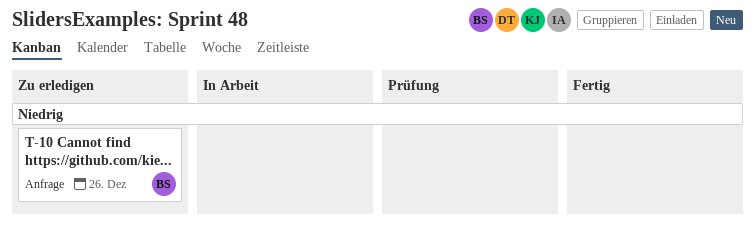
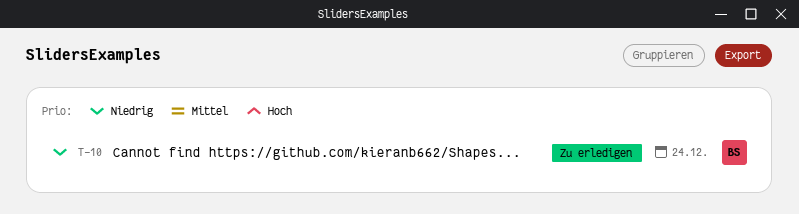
T-10, due: Dec 26 -> Dec 24

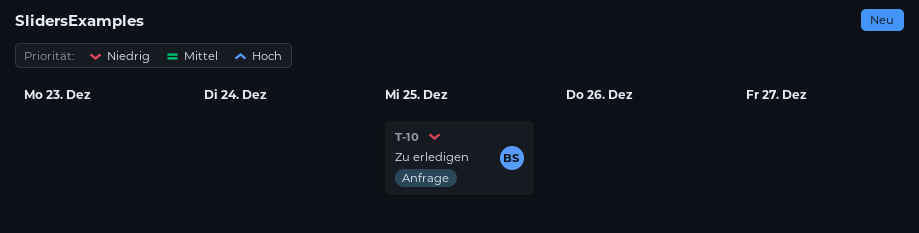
T-10, due: Dec 24 -> Dec 25

